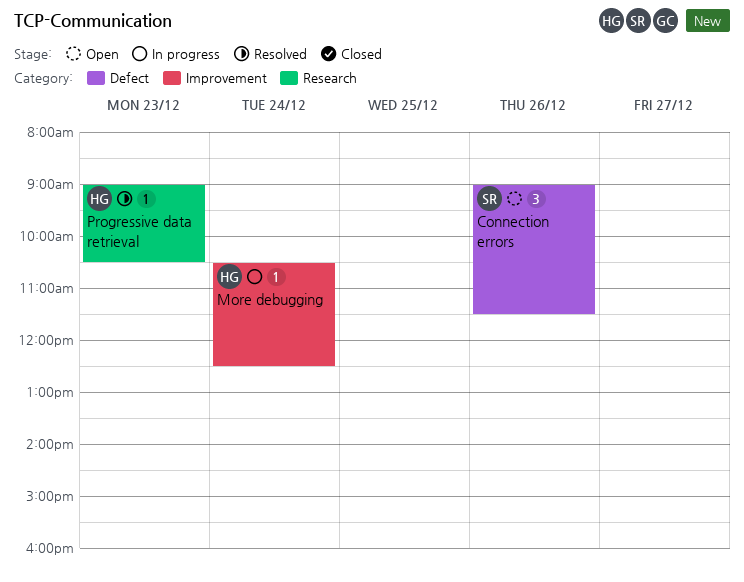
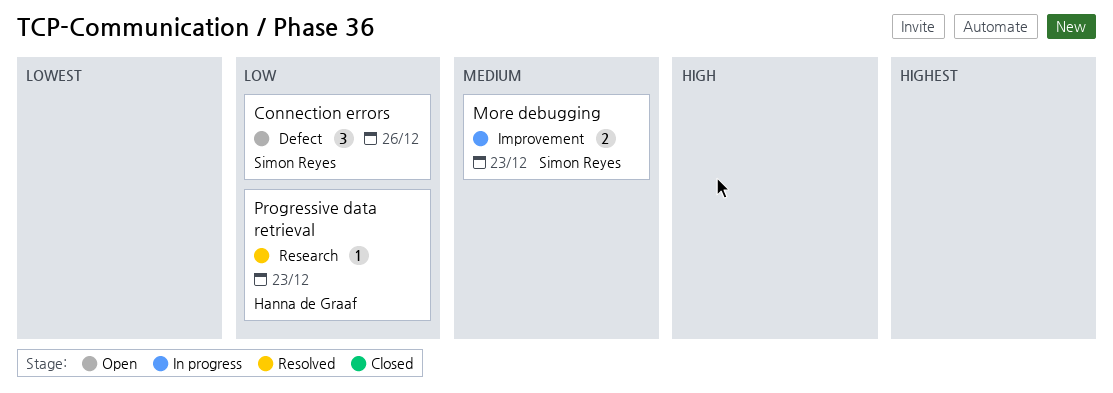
More debugging, owner: Hanna de Graaf -> Simon Reyes
More debugging, estimate: 1 -> 2
More debugging, day: Dec 24 -> Dec 23

